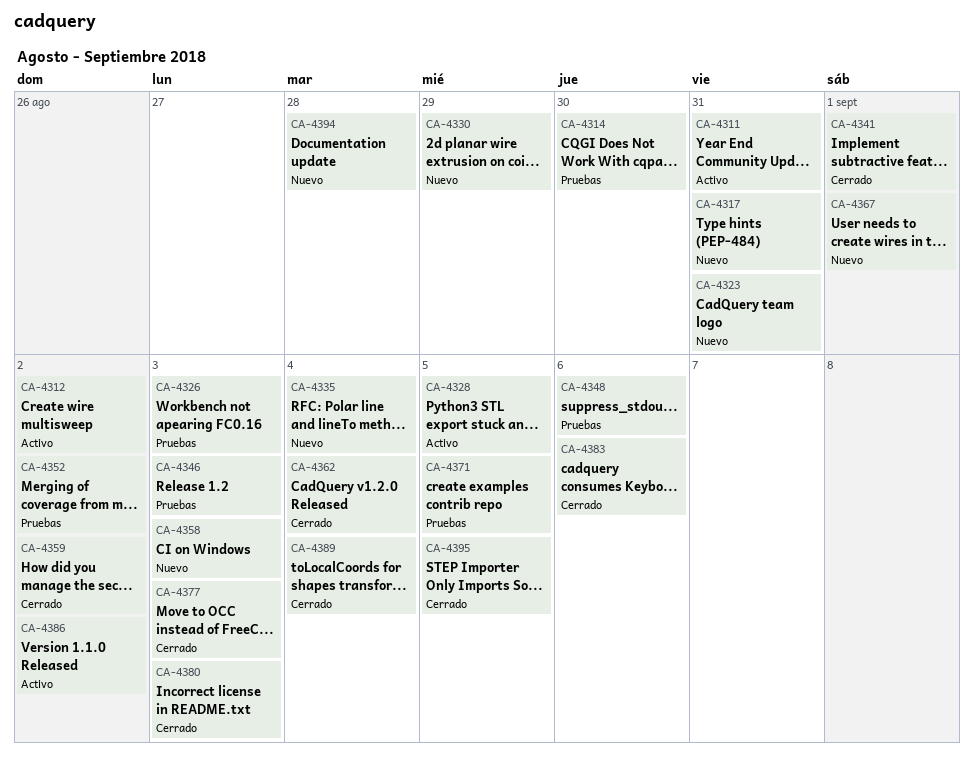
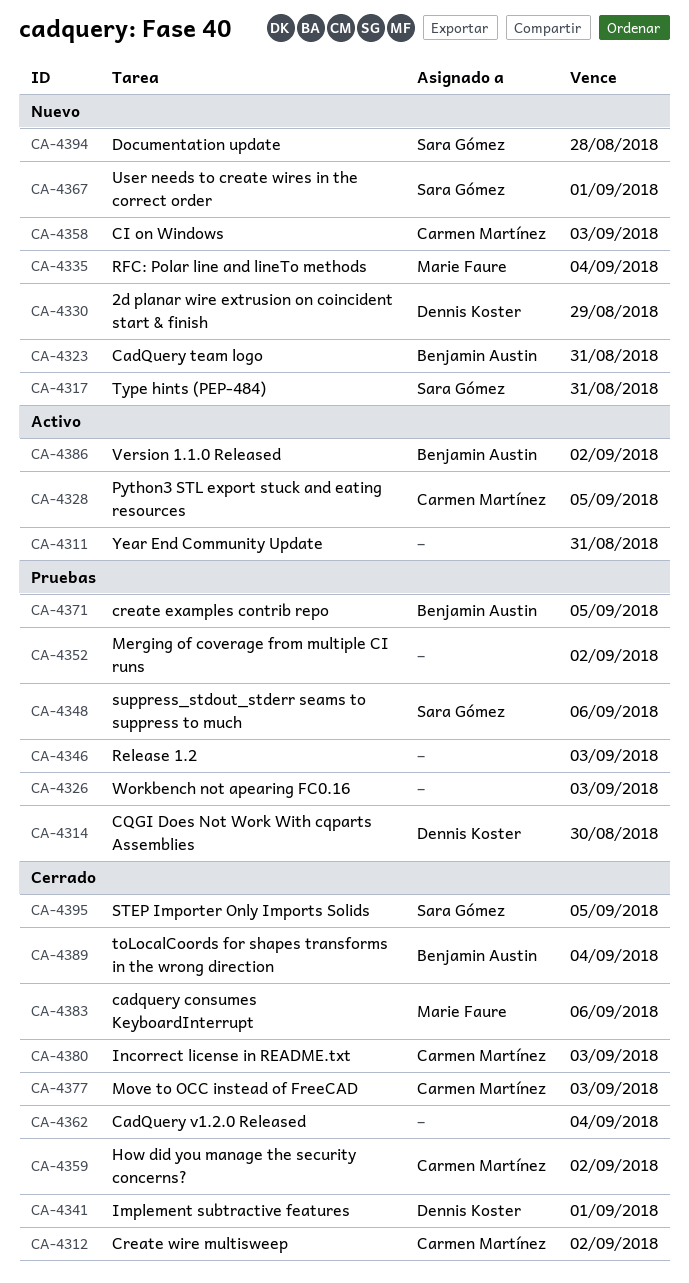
CA-4312, status: Activo -> Cerrado

